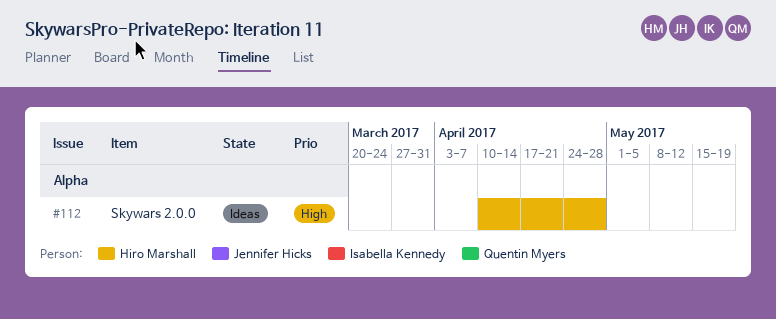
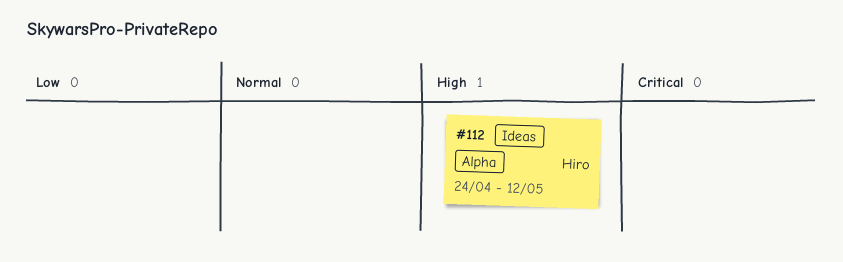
#112, start: Apr 10 -> Apr 24
#112, due: Apr 28 -> May 12

